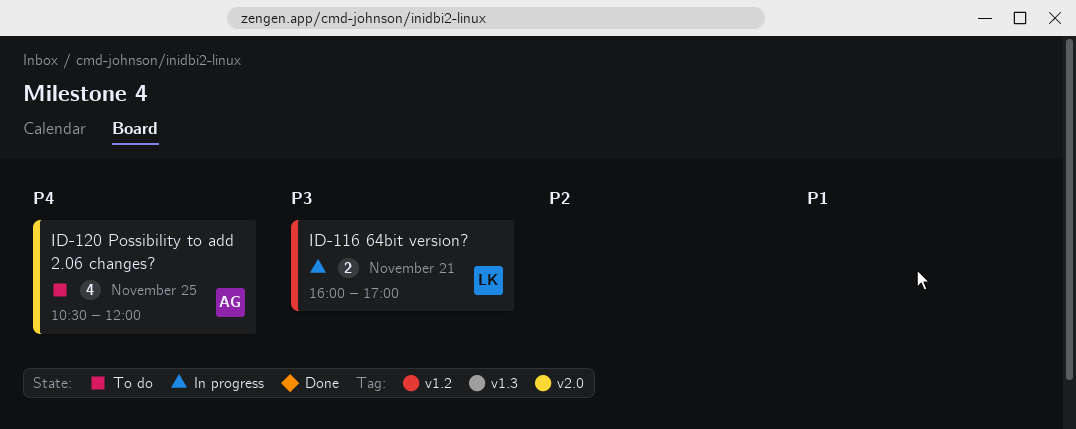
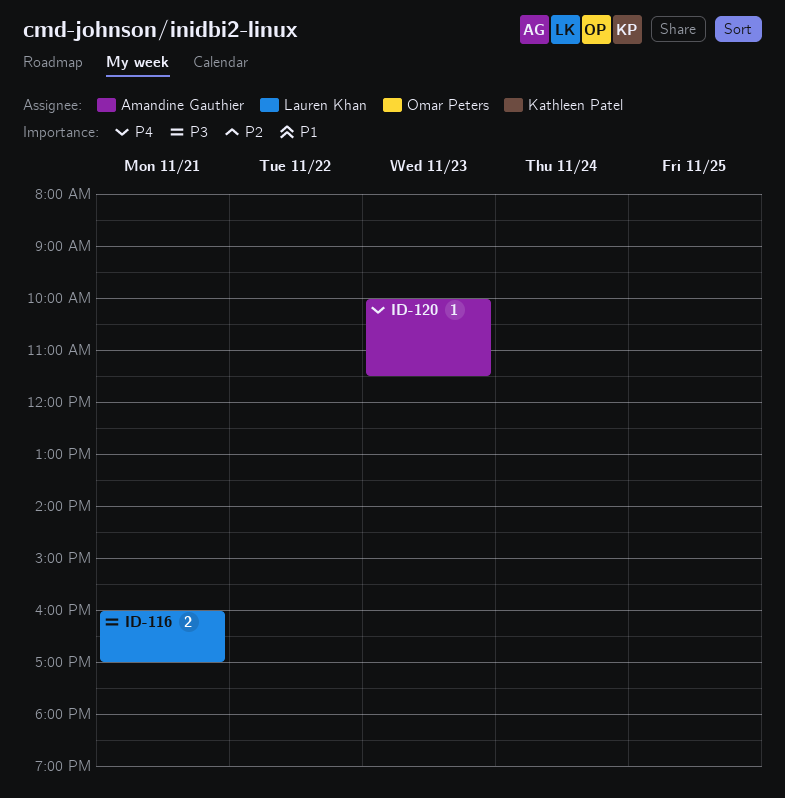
ID-120, estimate: 4 -> 1
ID-120, day: Nov 25 -> Nov 23
ID-120, begins: 10:30 -> 10:00
ID-120, ends: 12:00 -> 11:30

